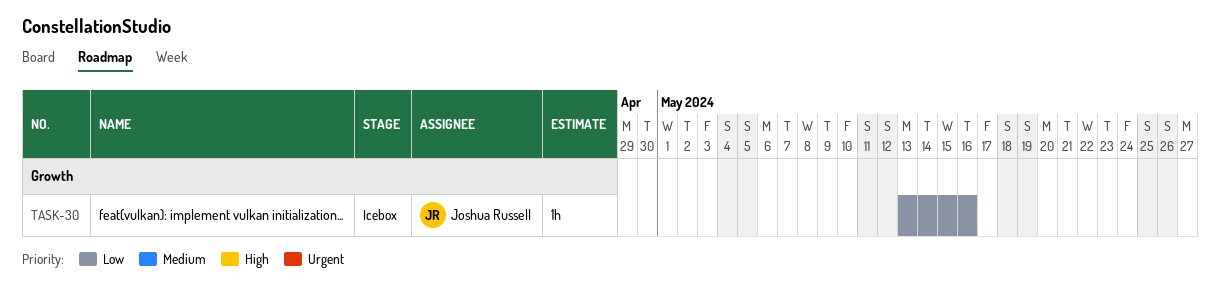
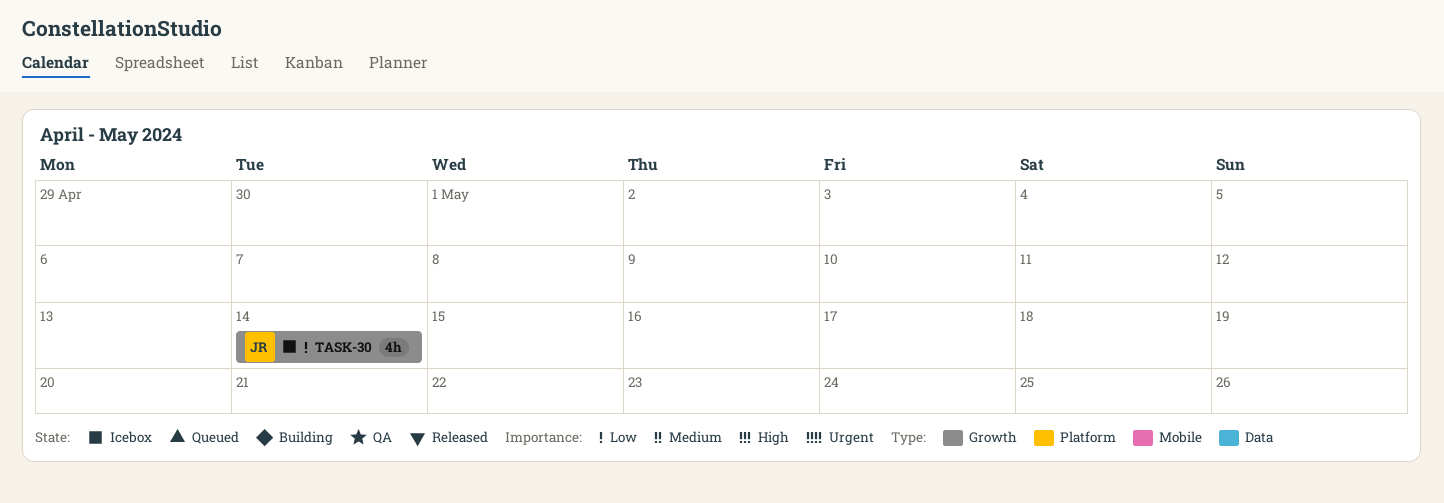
TASK-30, estimate: 1h -> 4h
TASK-30, start: May 13 -> May 14
TASK-30, due: May 16 -> May 14

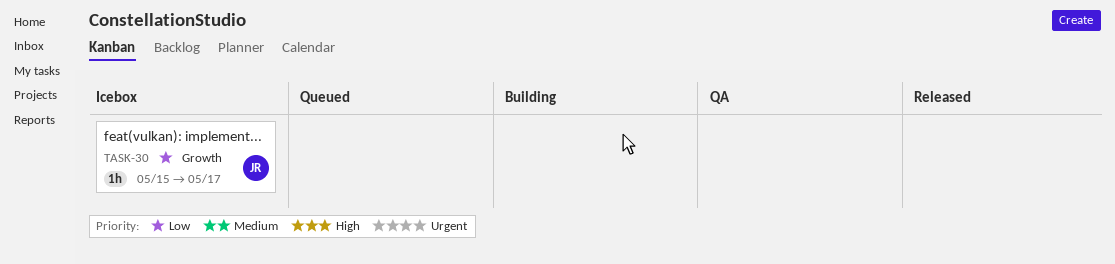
TASK-30, estimate: 4h -> 1h
TASK-30, start: May 14 -> May 15
TASK-30, due: May 14 -> May 17

